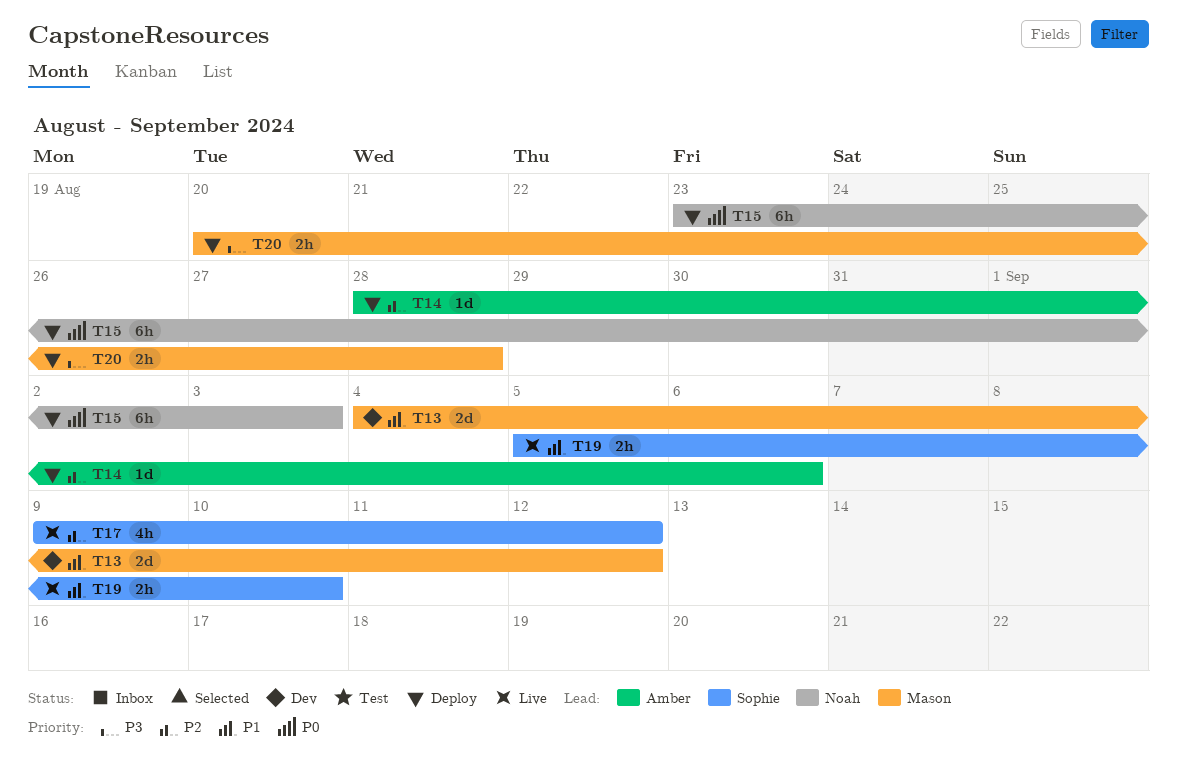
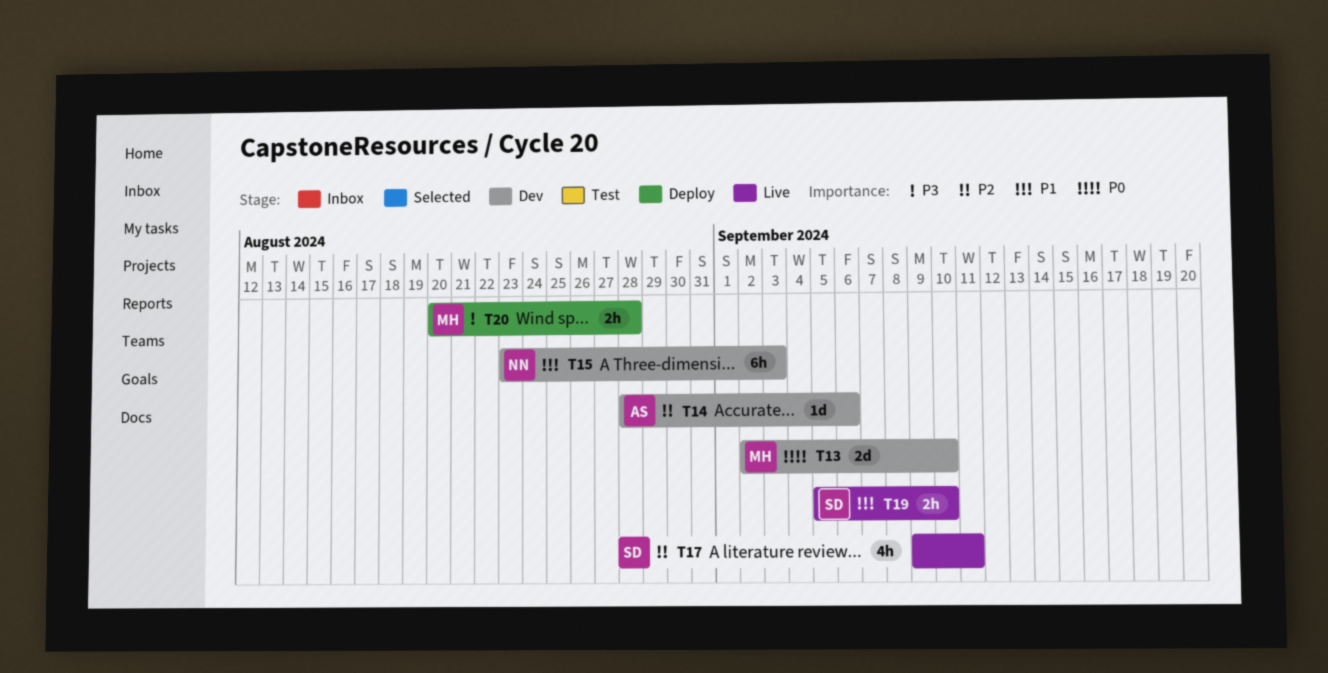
T13, priority: P1 -> P0
T13, start: Sep 4 -> Sep 2
T13, due: Sep 12 -> Sep 10
T14, status: Deploy -> Dev
T15, status: Deploy -> Dev
T15, priority: P0 -> P1
T17, due: Sep 12 -> Sep 11

